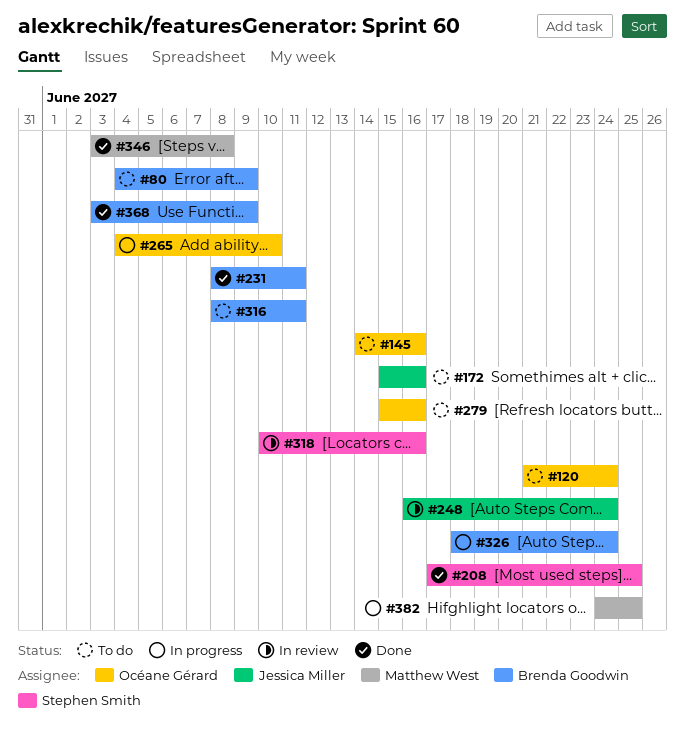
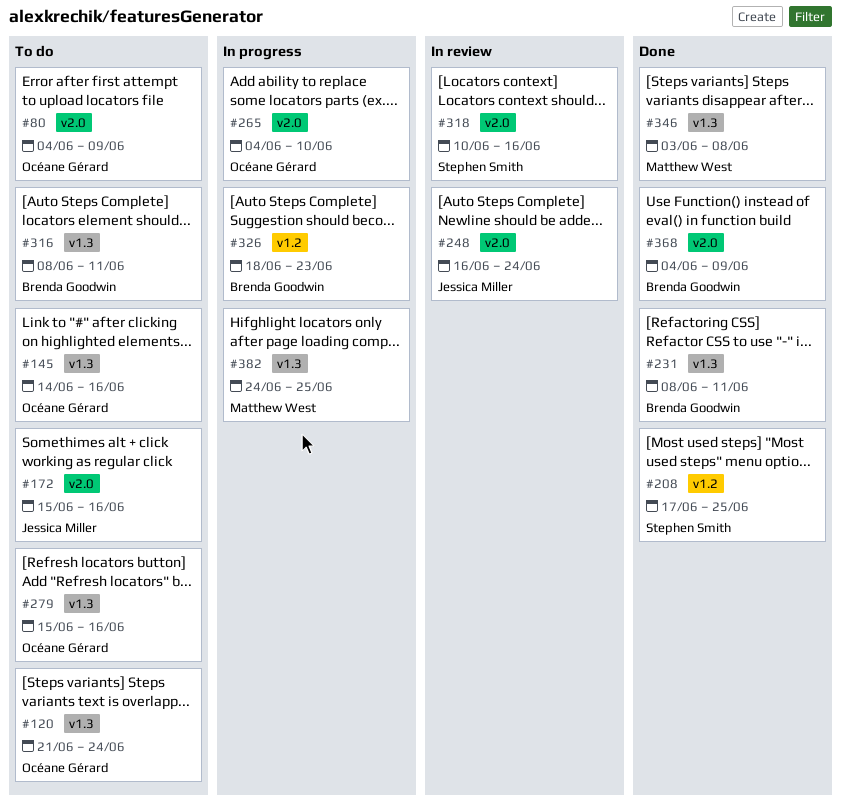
#80, owner: Brenda Goodwin -> Océane Gérard
#326, due: Jun 24 -> Jun 23
#368, start: Jun 3 -> Jun 4

